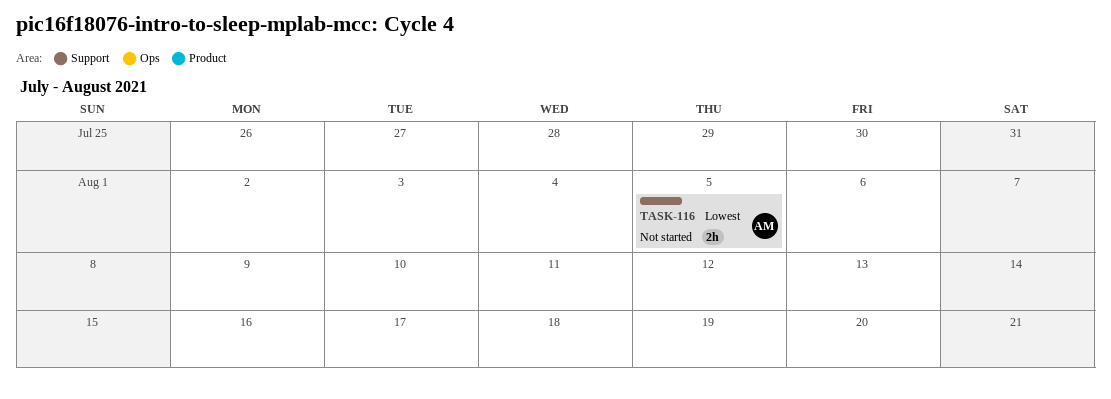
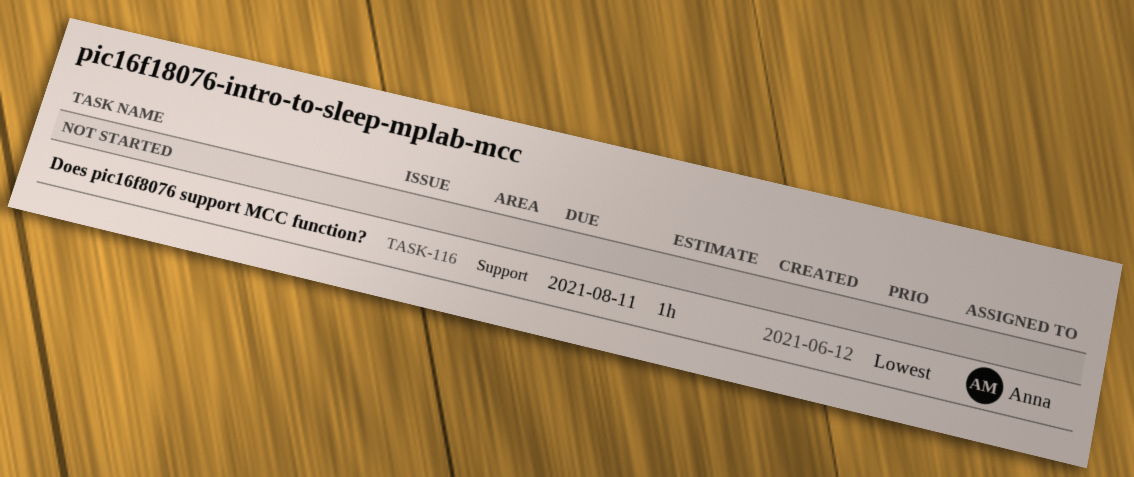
TASK-116, estimate: 2h -> 1h
TASK-116, due: Aug 5 -> Aug 11

